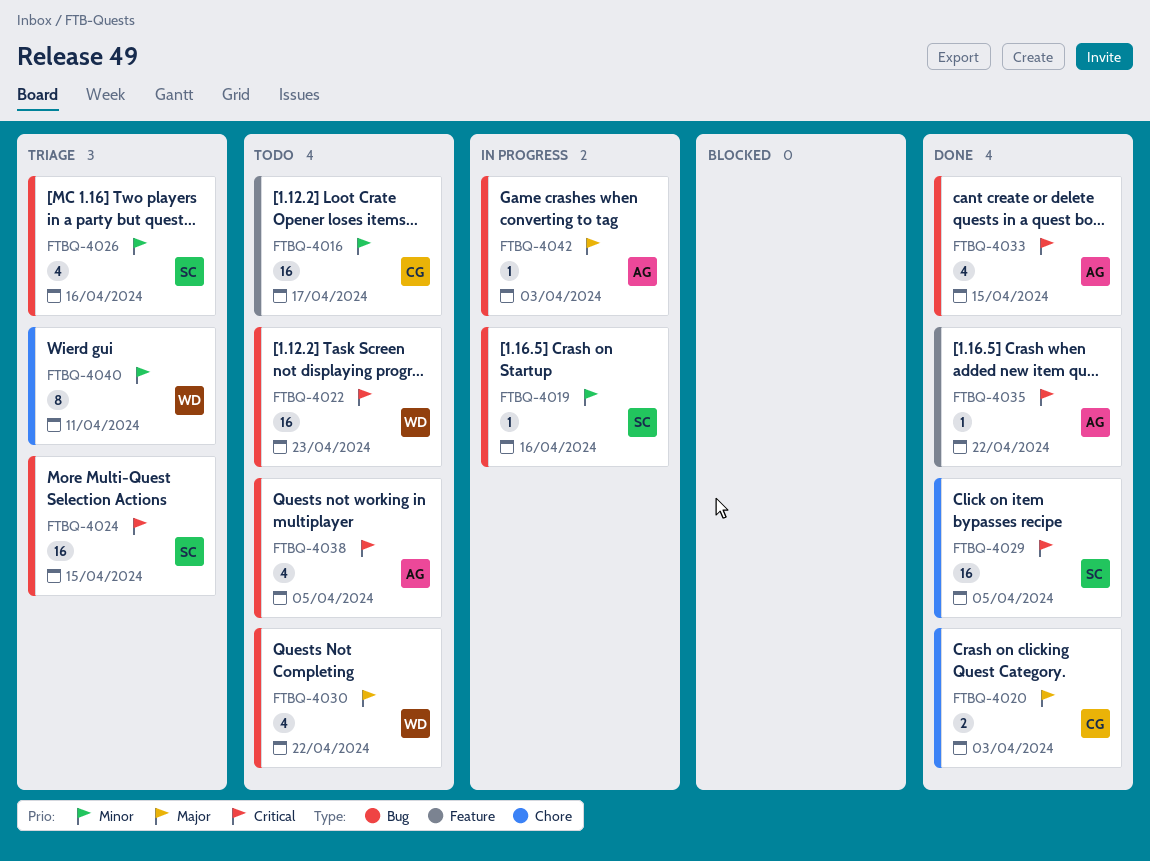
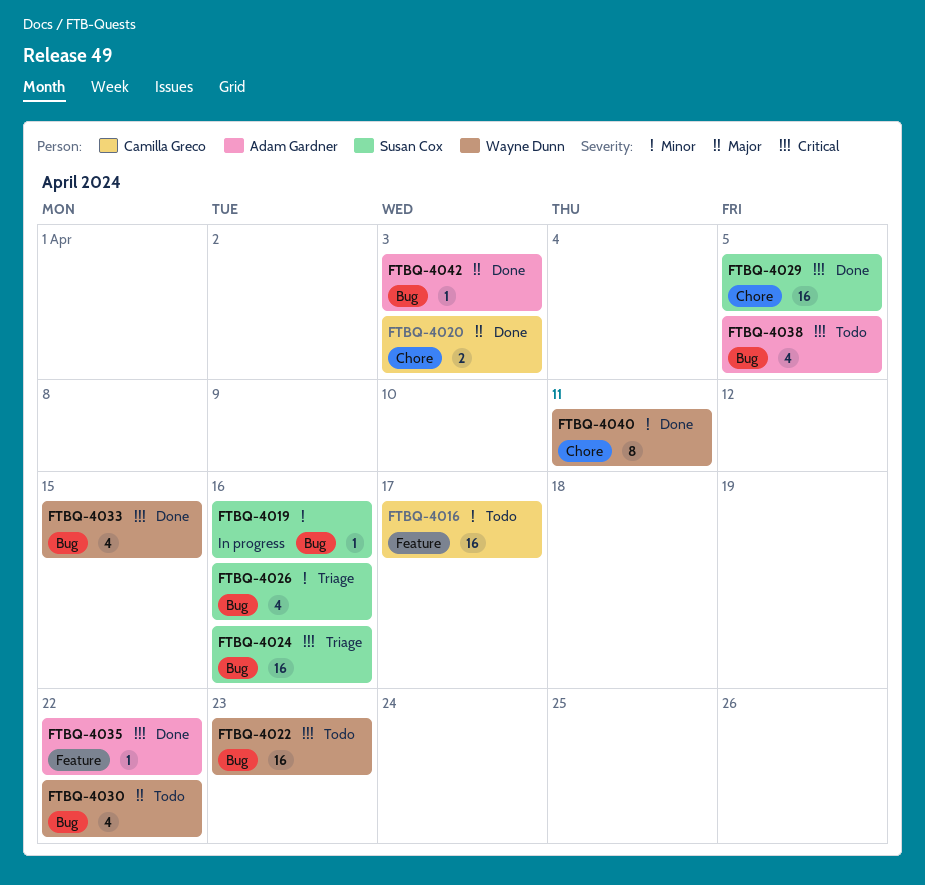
FTBQ-4024, due: Apr 15 -> Apr 16
FTBQ-4033, owner: Adam Gardner -> Wayne Dunn
FTBQ-4040, status: Triage -> Done
FTBQ-4042, status: In progress -> Done

